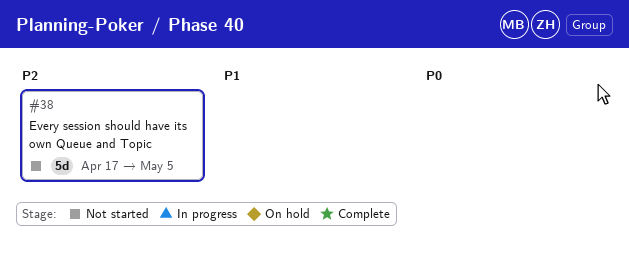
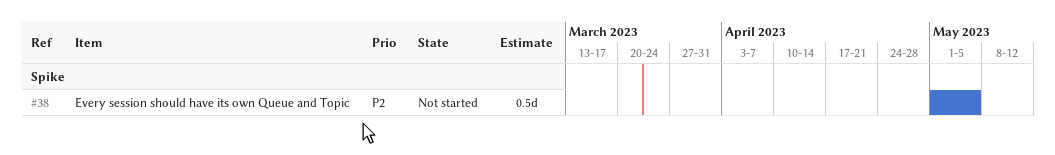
#38, estimate: 5d -> 0.5d
#38, start: Apr 17 -> May 1

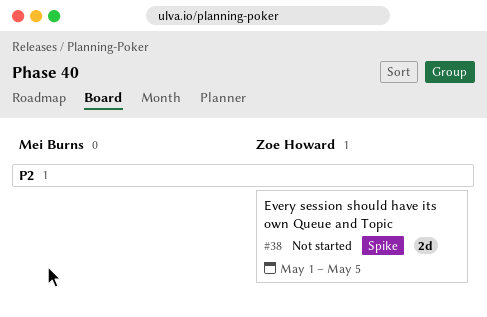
#38, estimate: 0.5d -> 2d

